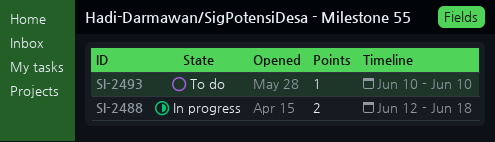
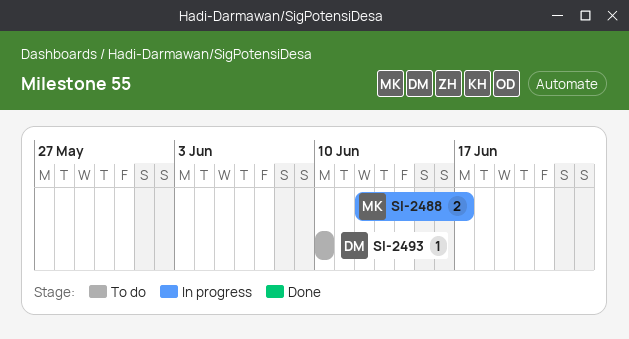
SI-2488, due: Jun 18 -> Jun 17

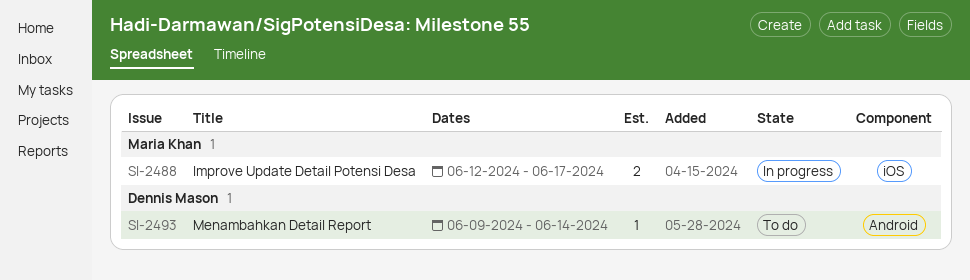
SI-2493, start: Jun 10 -> Jun 9
SI-2493, due: Jun 10 -> Jun 14

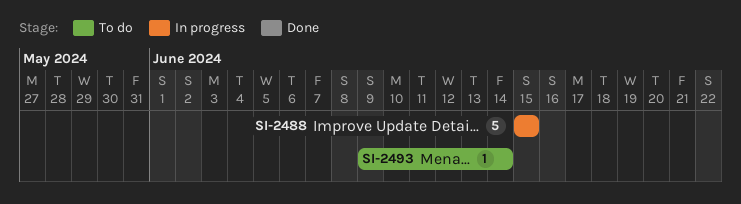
SI-2488, estimate: 2 -> 5
SI-2488, start: Jun 12 -> Jun 15
SI-2488, due: Jun 17 -> Jun 15

